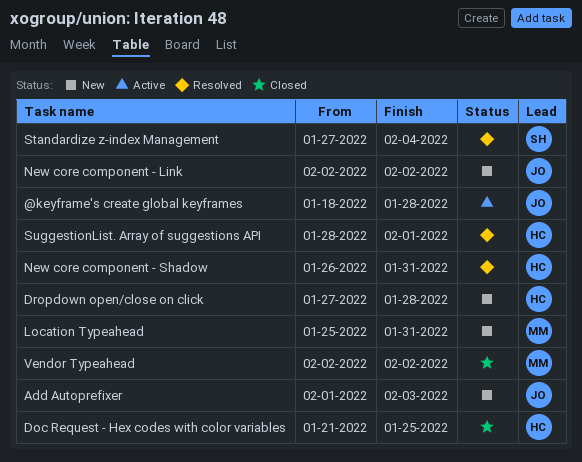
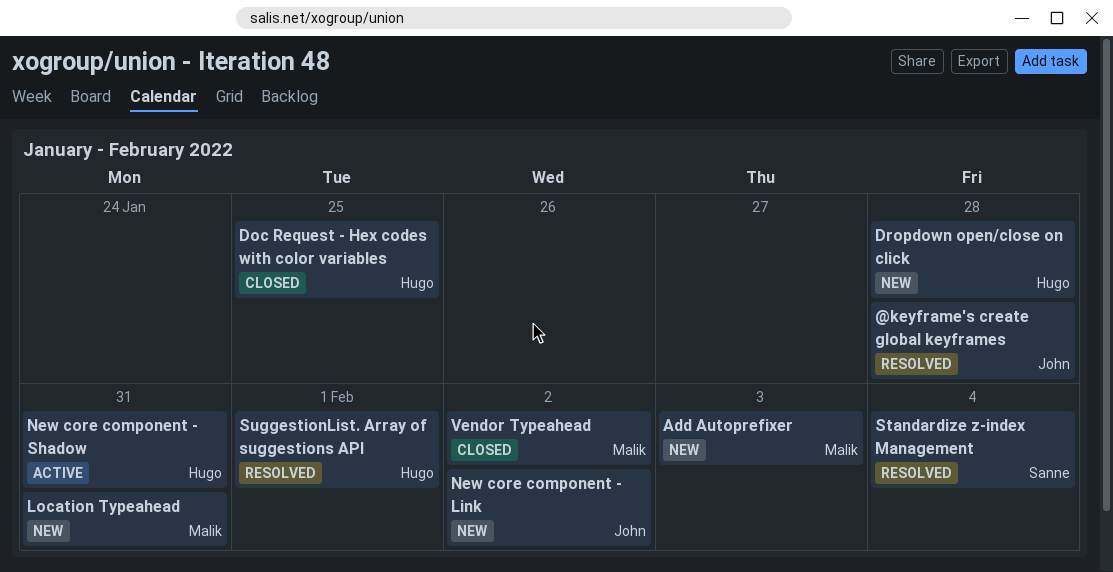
@keyframe's create global keyframes, status: Active -> Resolved
Add Autoprefixer, owner: John -> Malik
New core component - Shadow, status: Resolved -> Active

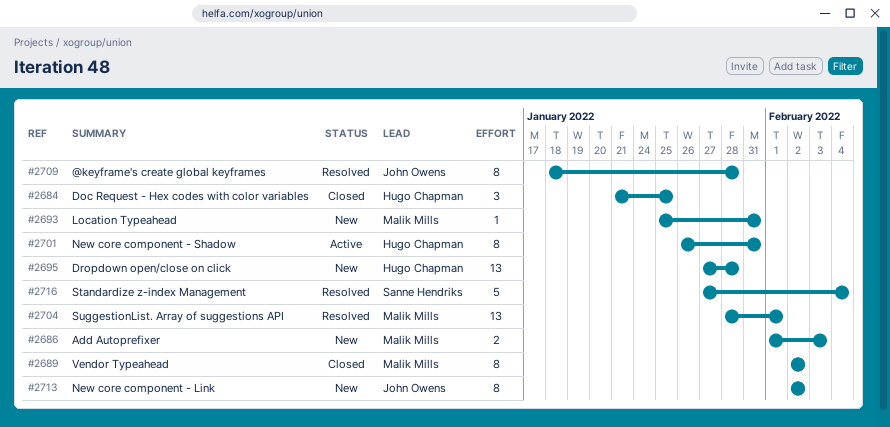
SuggestionList. Array of suggestions API, owner: Hugo Chapman -> Malik Mills

